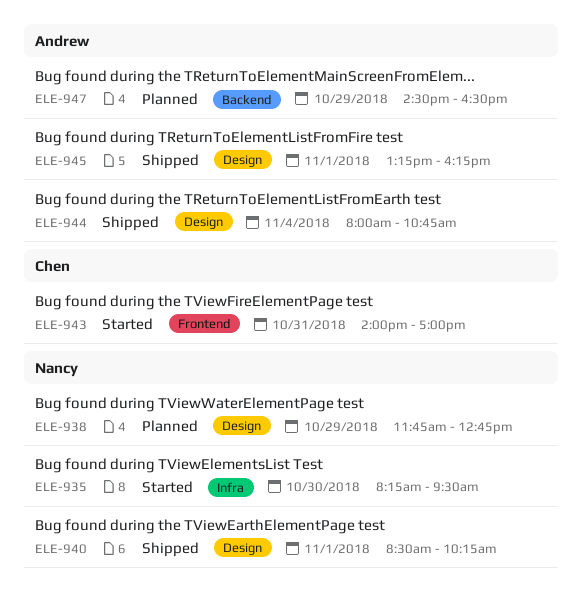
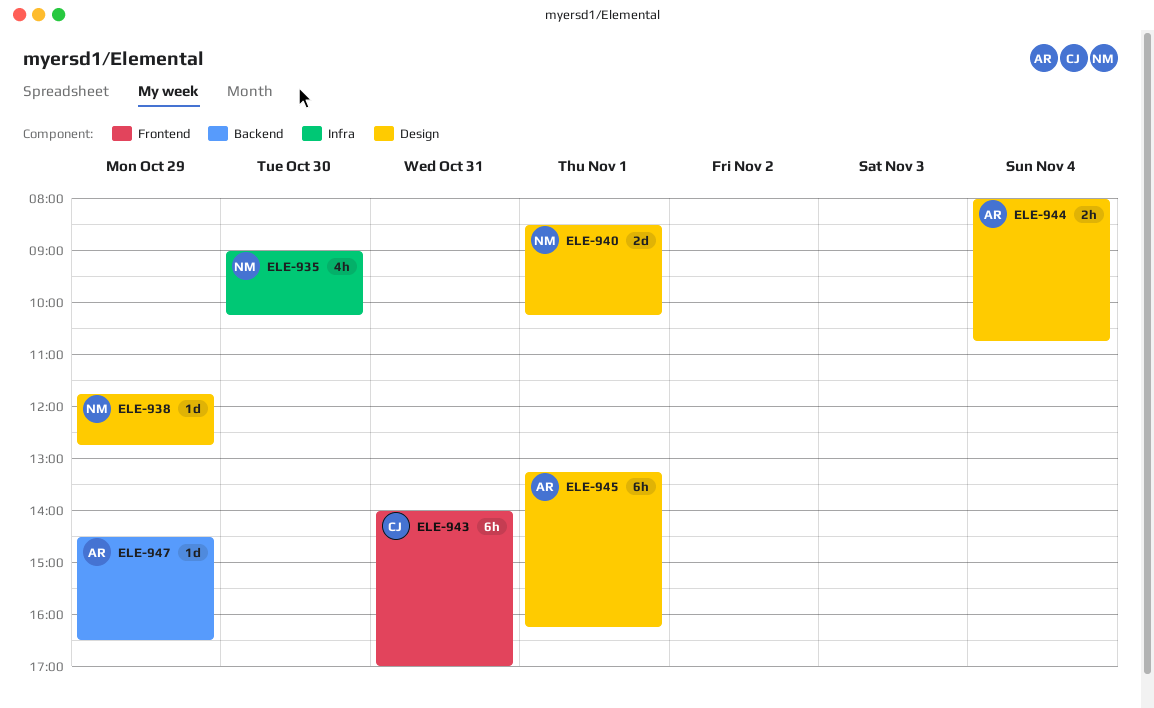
ELE-935, begins: 08:15 -> 09:00
ELE-935, ends: 09:30 -> 10:15

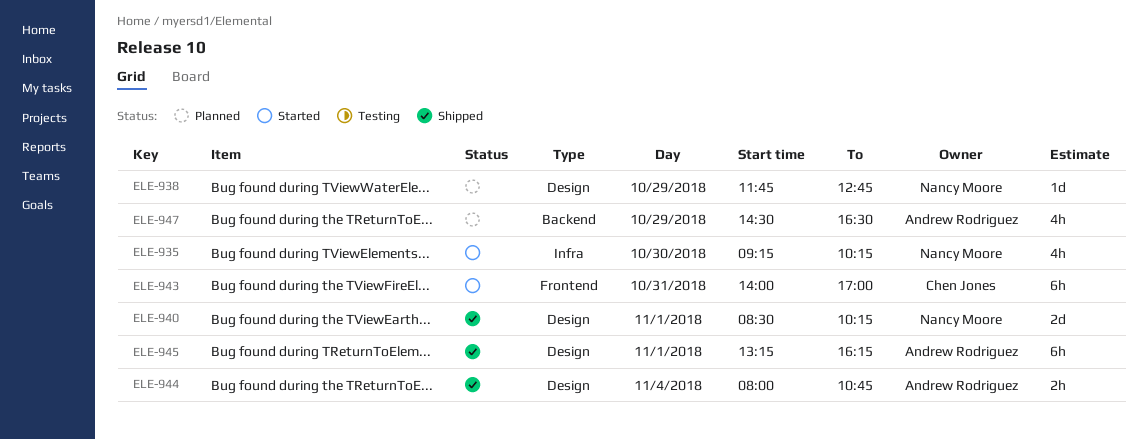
ELE-935, begins: 09:00 -> 09:15
ELE-947, estimate: 1d -> 4h

